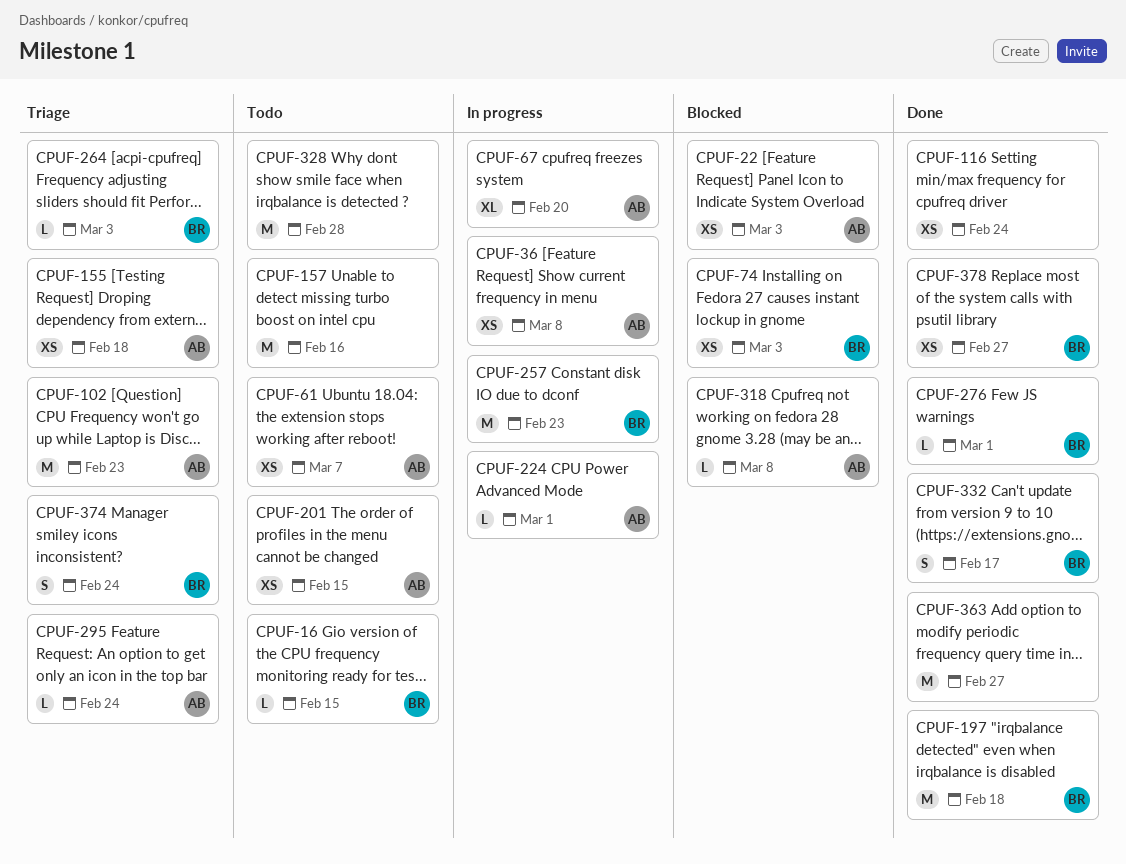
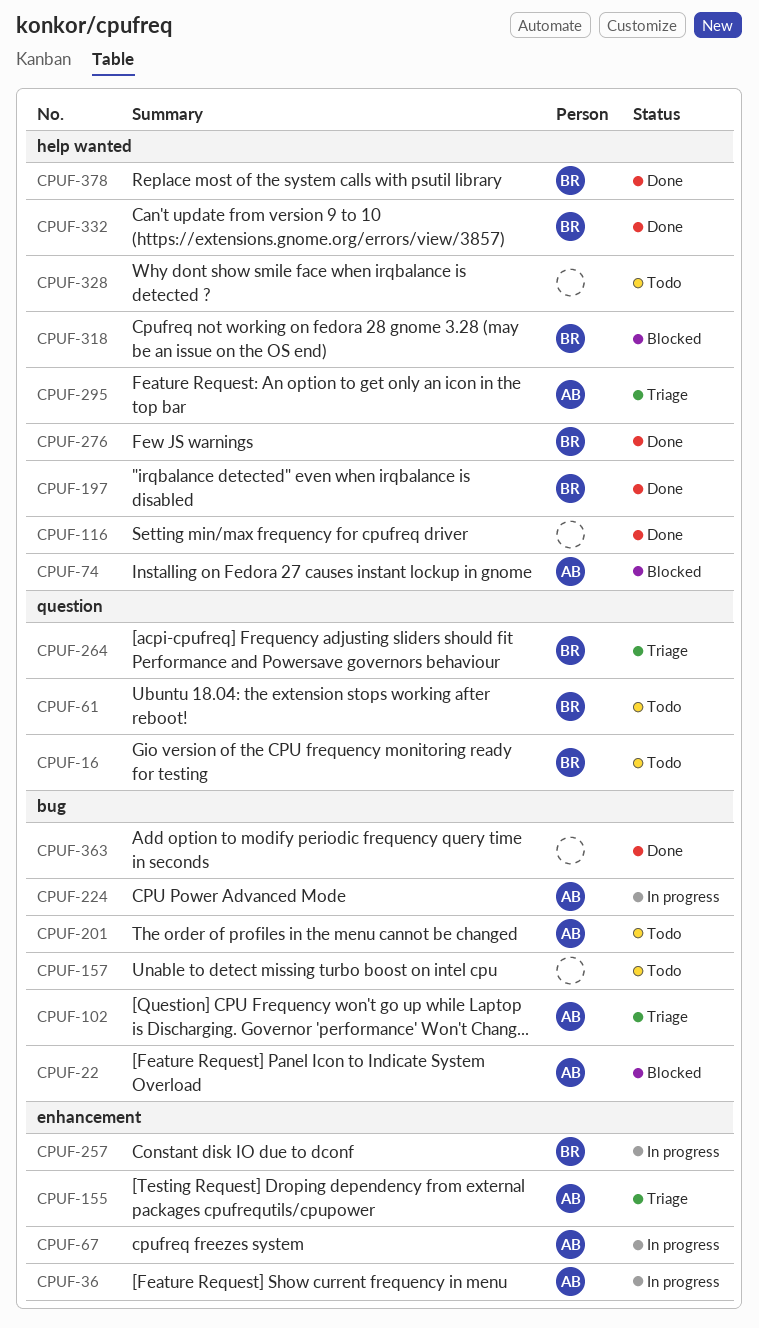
CPUF-61, owner: AB -> BR
CPUF-74, owner: BR -> AB
CPUF-318, owner: AB -> BR
CPUF-374: present -> none

